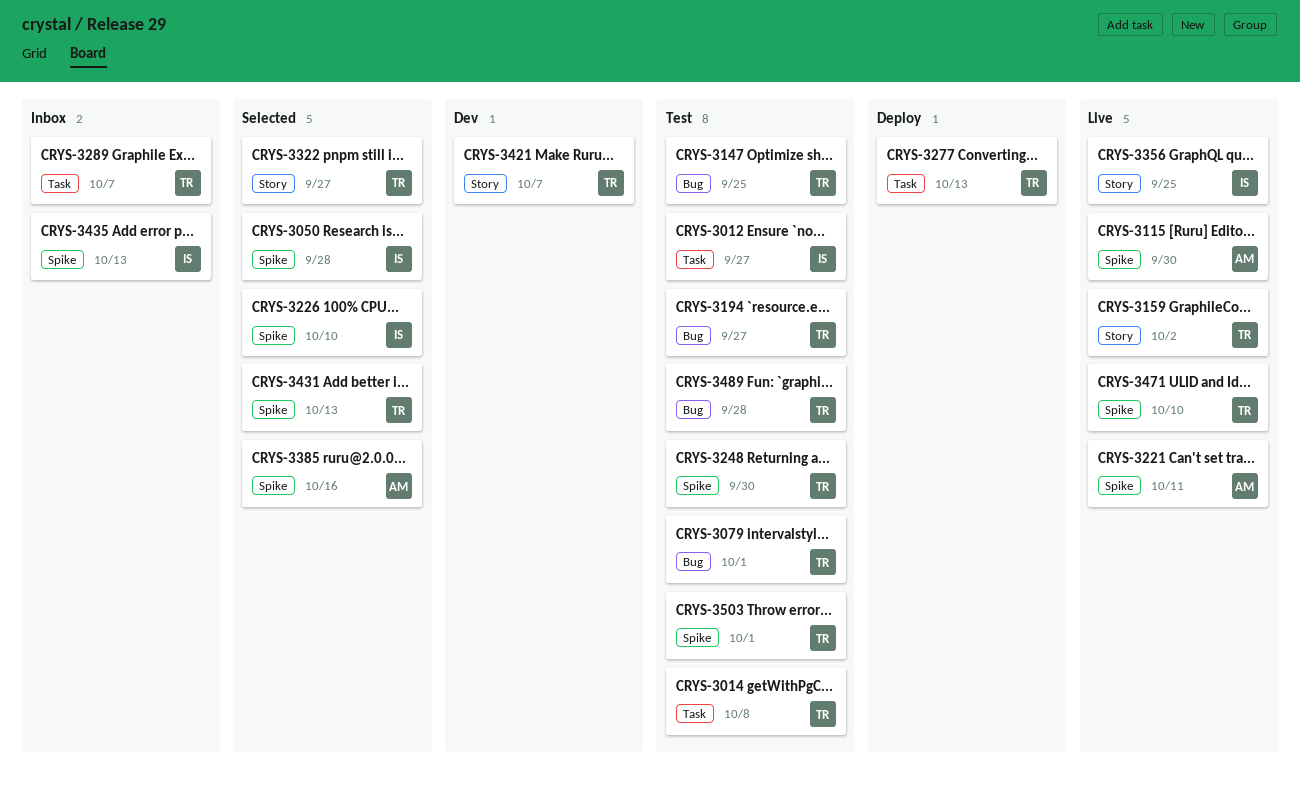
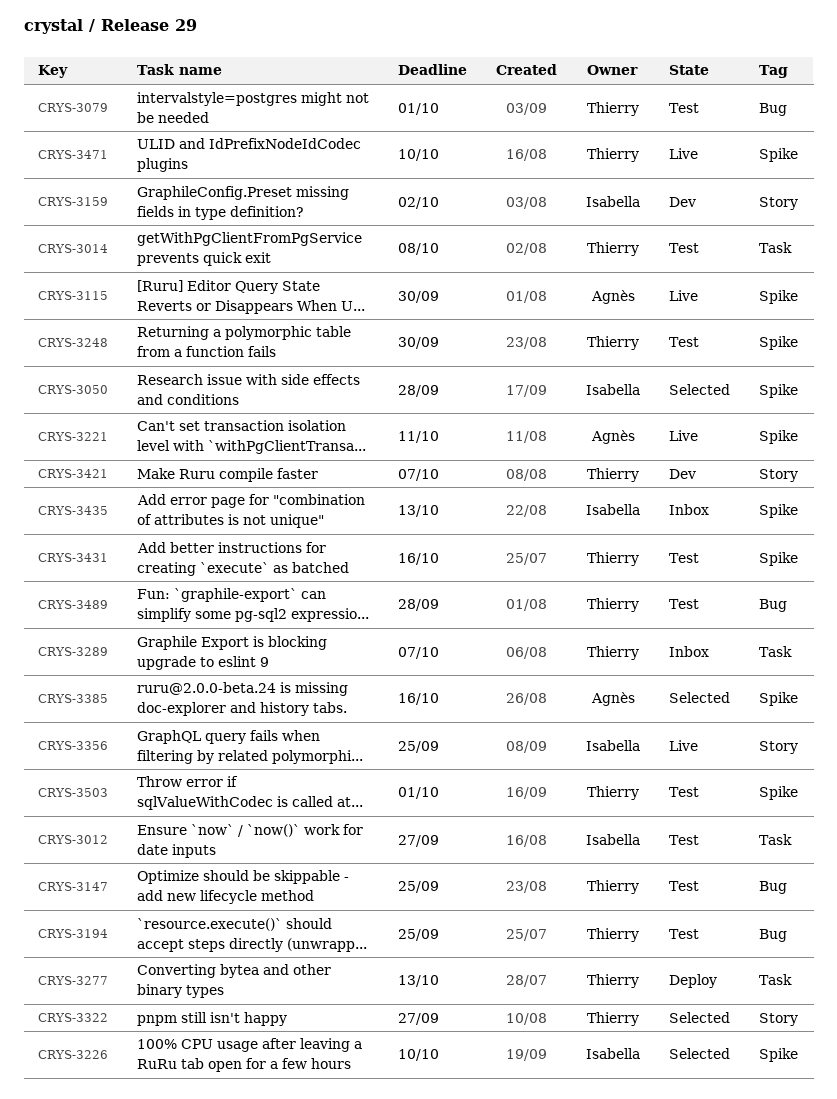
CRYS-3159, status: Live -> Dev
CRYS-3159, owner: Thierry -> Isabella
CRYS-3194, due: Sep 27 -> Sep 25
CRYS-3431, status: Selected -> Test
CRYS-3431, due: Oct 13 -> Oct 16

